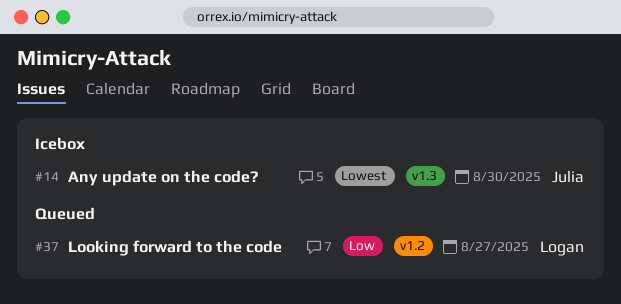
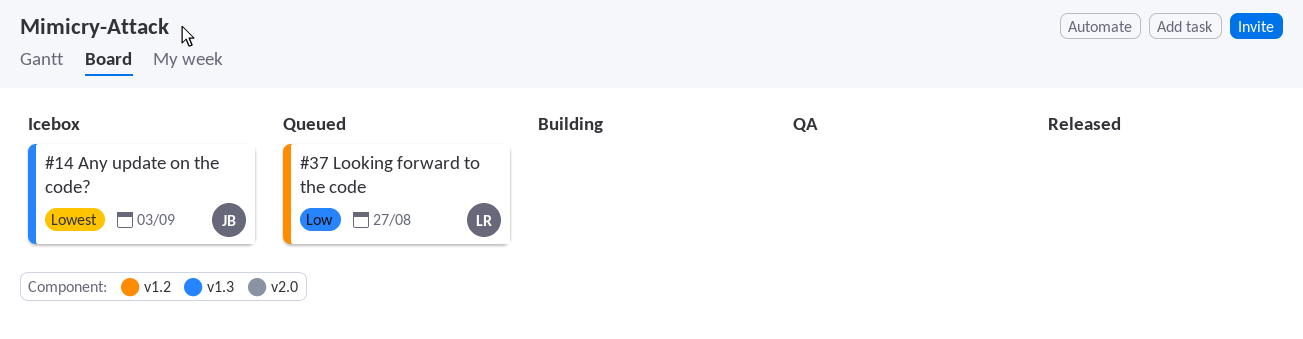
#14, due: Aug 30 -> Sep 3

